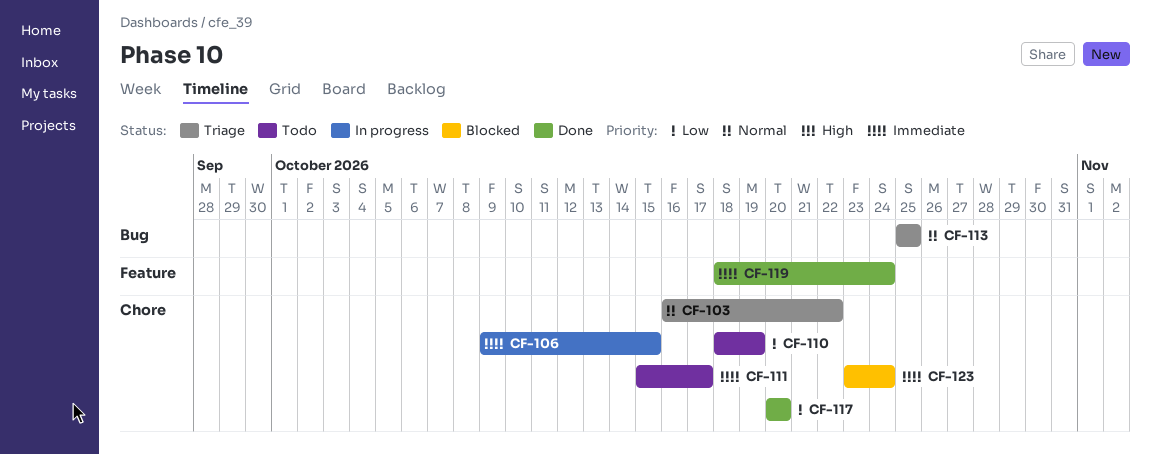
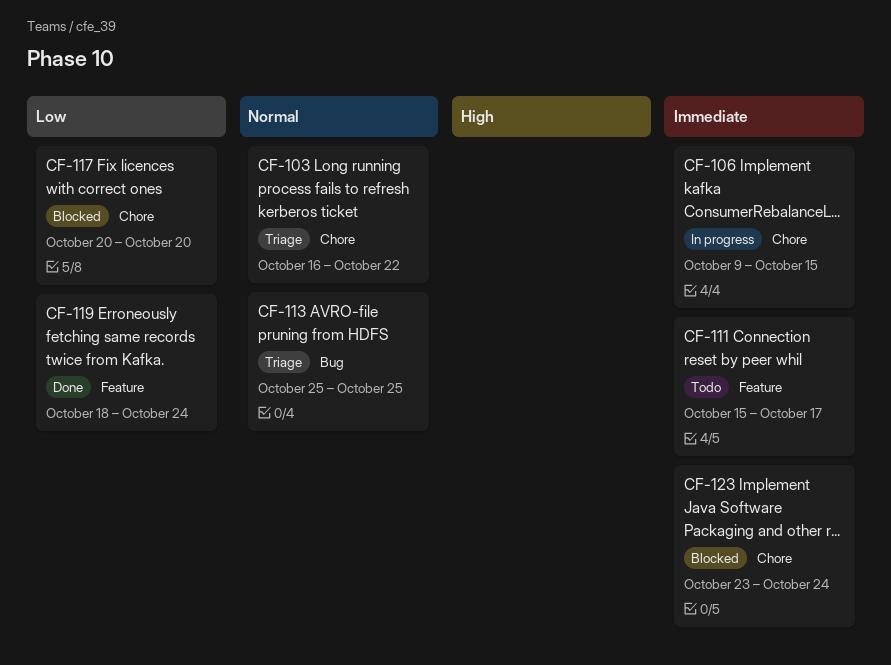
CF-110: present -> none
CF-111, label: Chore -> Feature
CF-117, status: Done -> Blocked
CF-119, priority: Immediate -> Low

